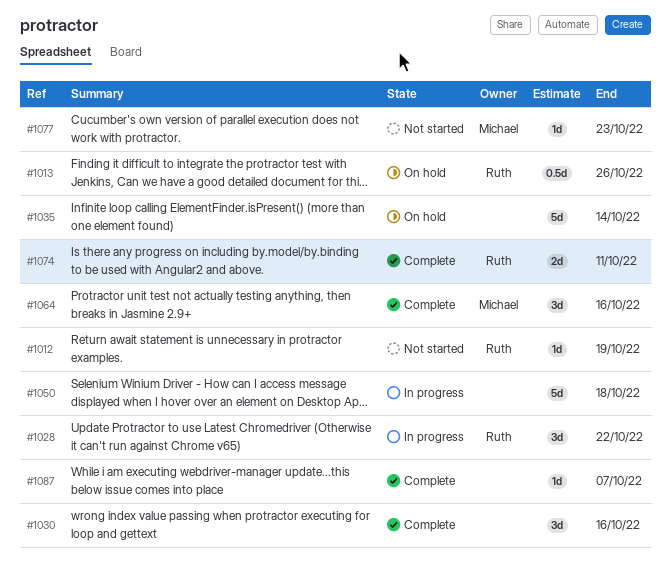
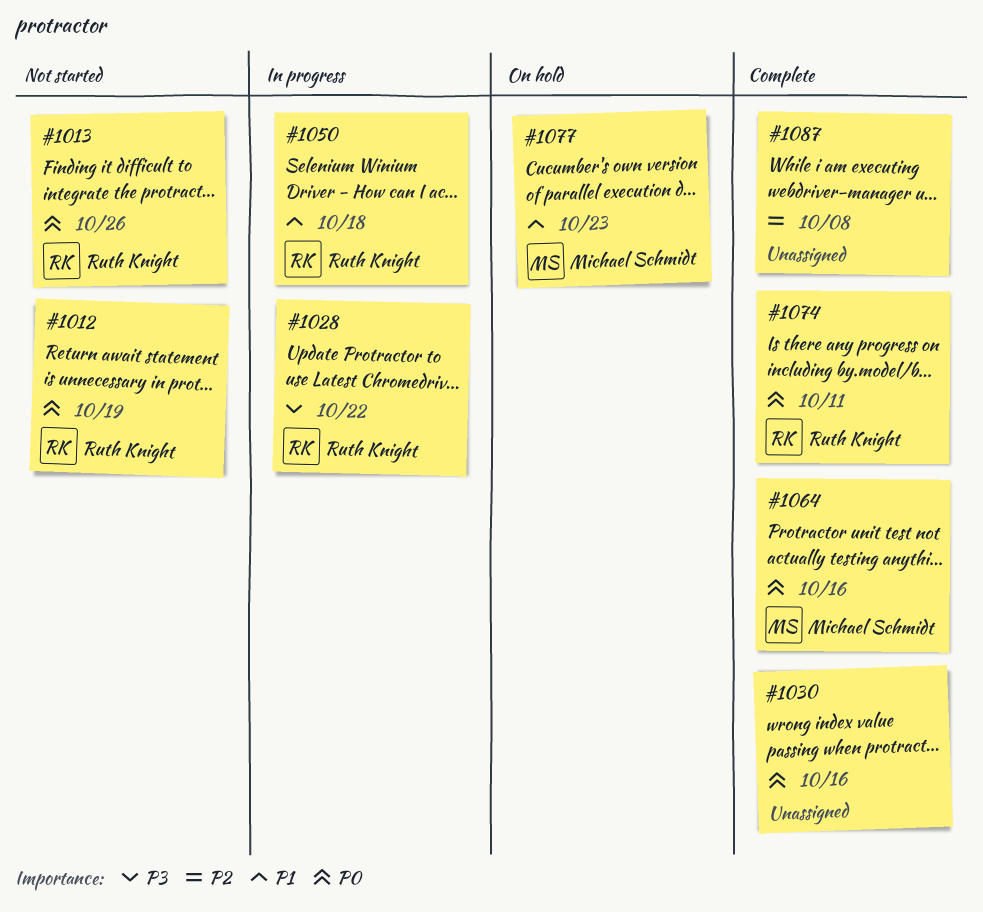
#1013, status: On hold -> Not started
#1035: present -> none
#1050, owner: none -> Ruth Knight
#1077, status: Not started -> On hold
#1087, due: Oct 7 -> Oct 8

